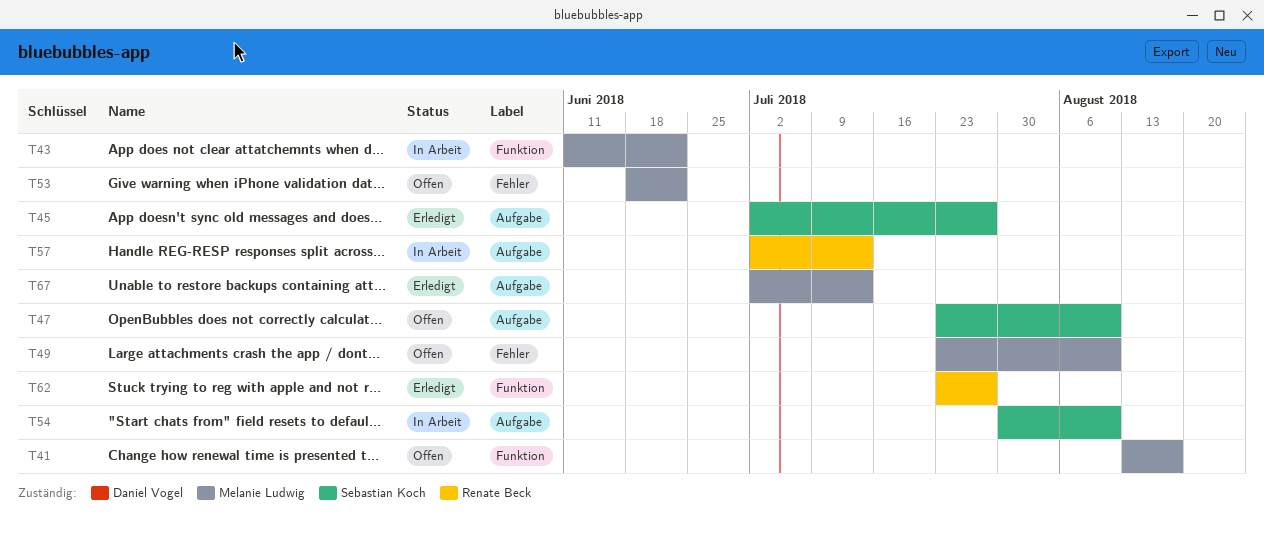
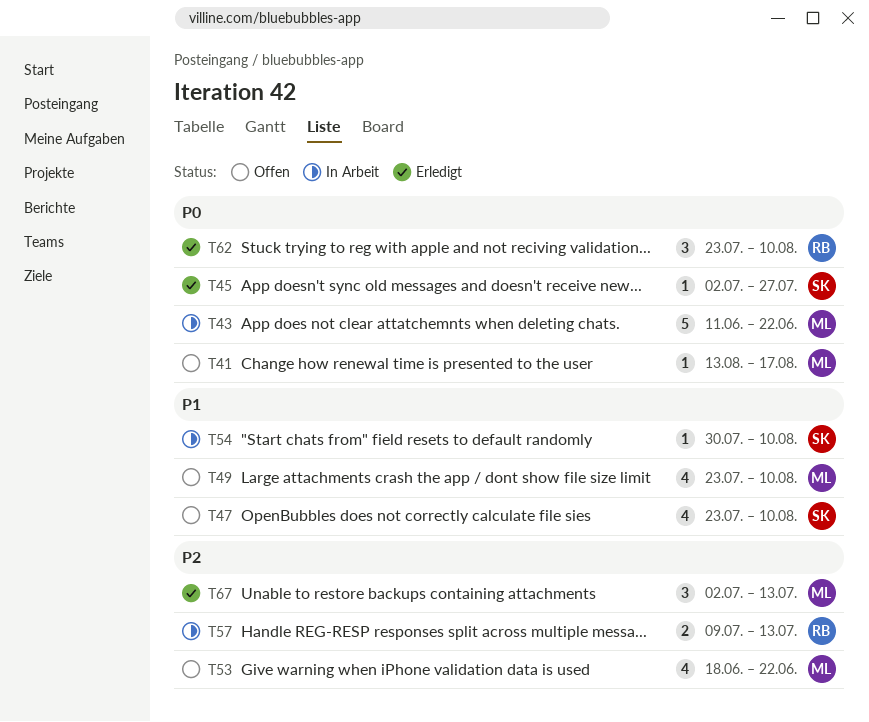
T57, start: Jul 2 -> Jul 9
T62, due: Jul 27 -> Aug 10

